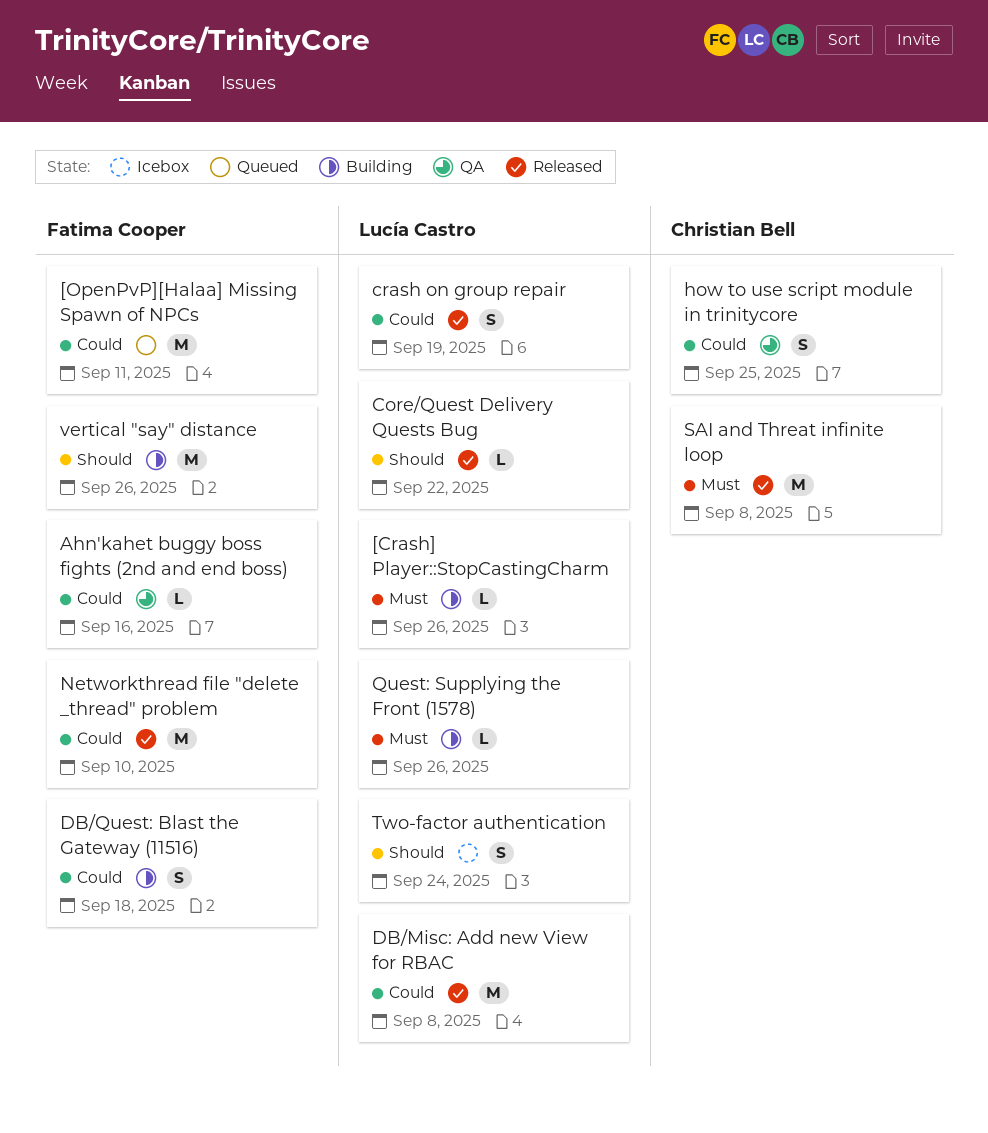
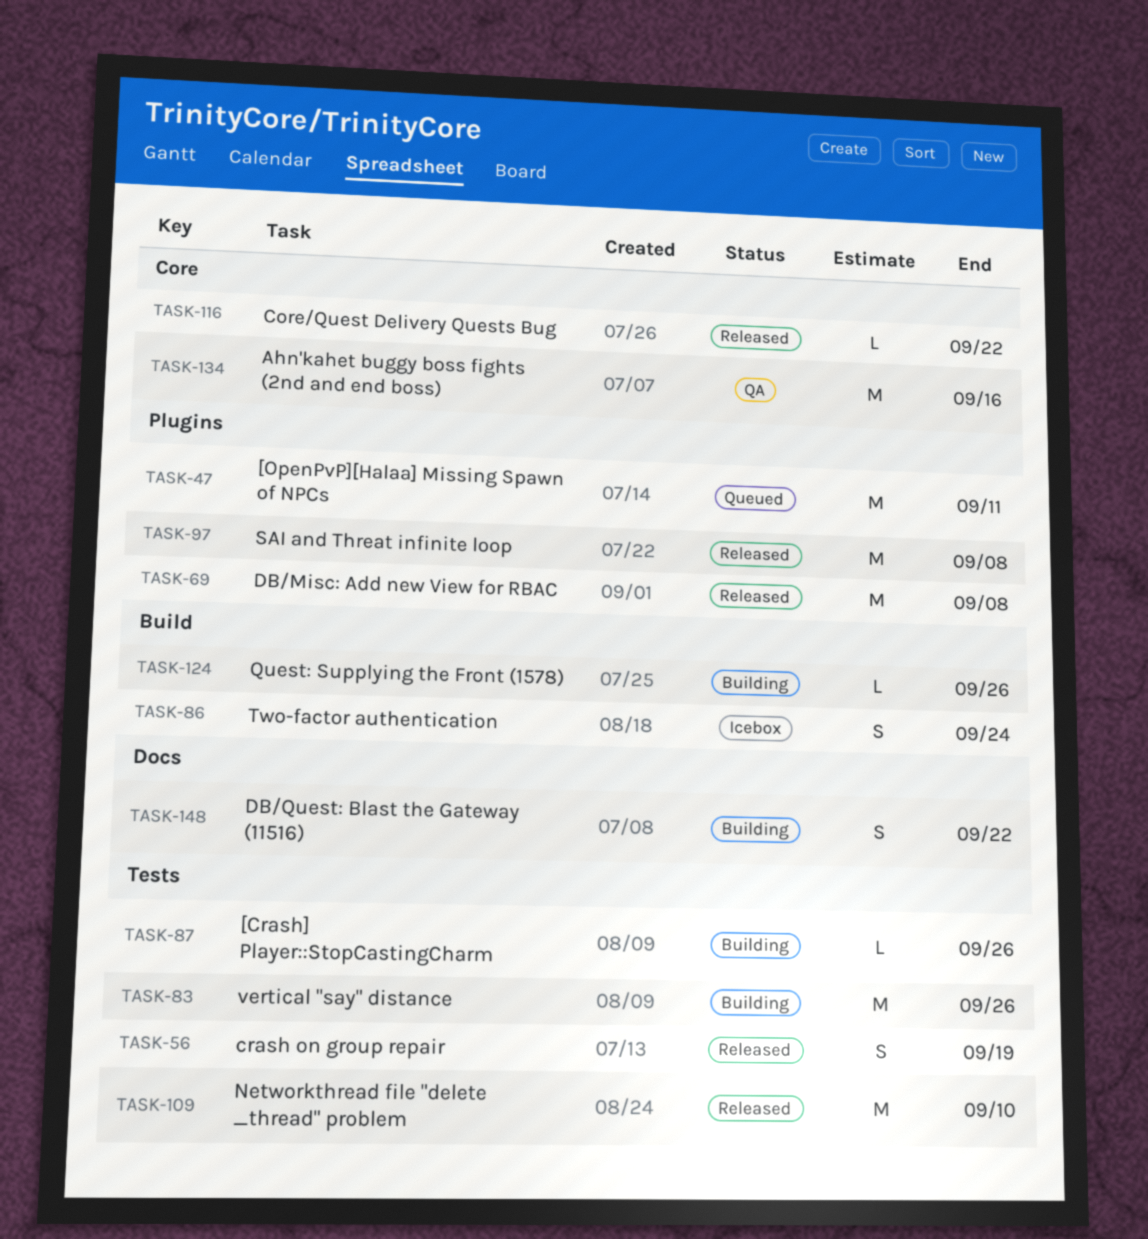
Ahn'kahet buggy boss fights (2nd and end boss), estimate: L -> M
DB/Quest: Blast the Gateway (11516), due: Sep 18 -> Sep 22
how to use script module in trinitycore: present -> none

